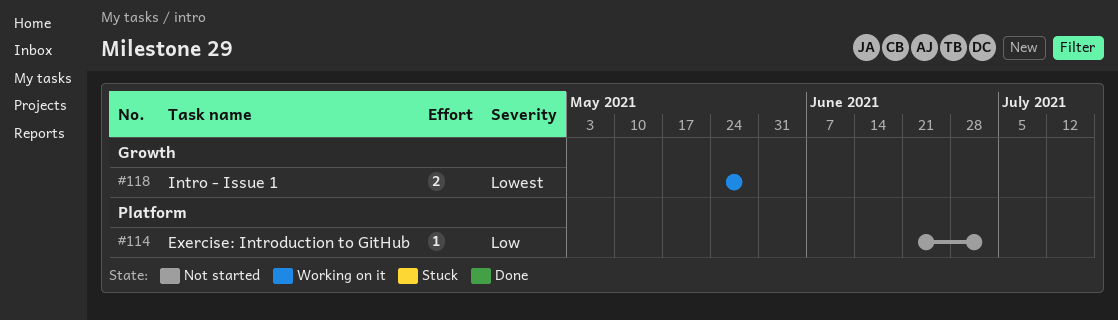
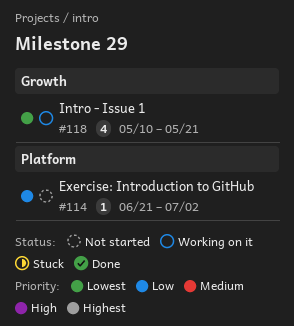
#118, estimate: 2 -> 4
#118, start: May 24 -> May 10
#118, due: May 28 -> May 21

